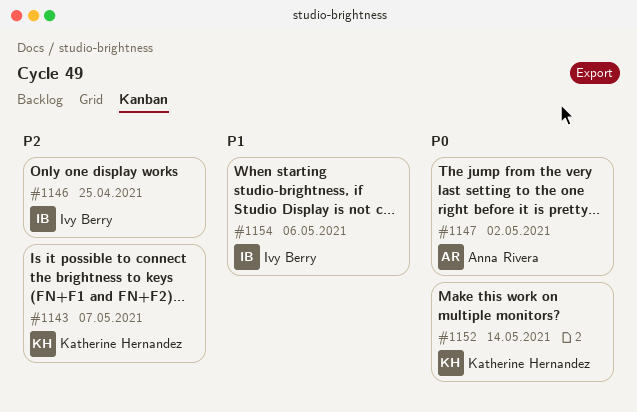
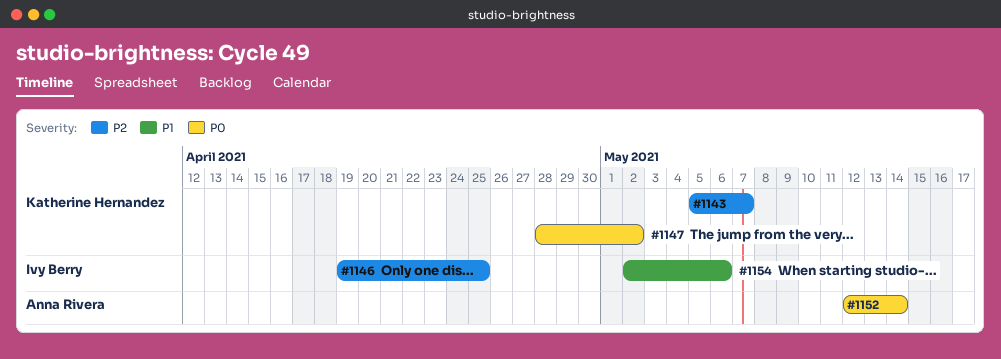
#1147, owner: Anna Rivera -> Katherine Hernandez
#1152, owner: Katherine Hernandez -> Anna Rivera

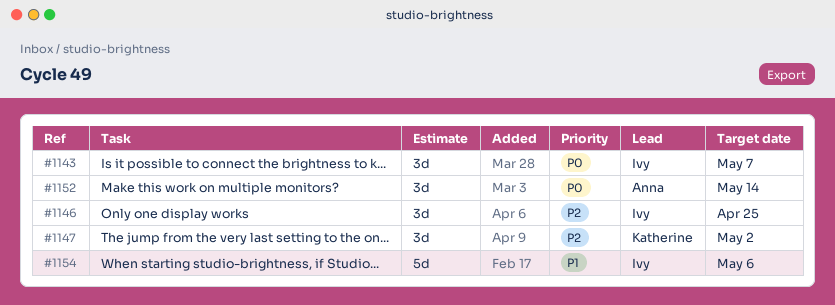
#1143, owner: Katherine Hernandez -> Ivy Berry
#1143, priority: P2 -> P0
#1147, priority: P0 -> P2

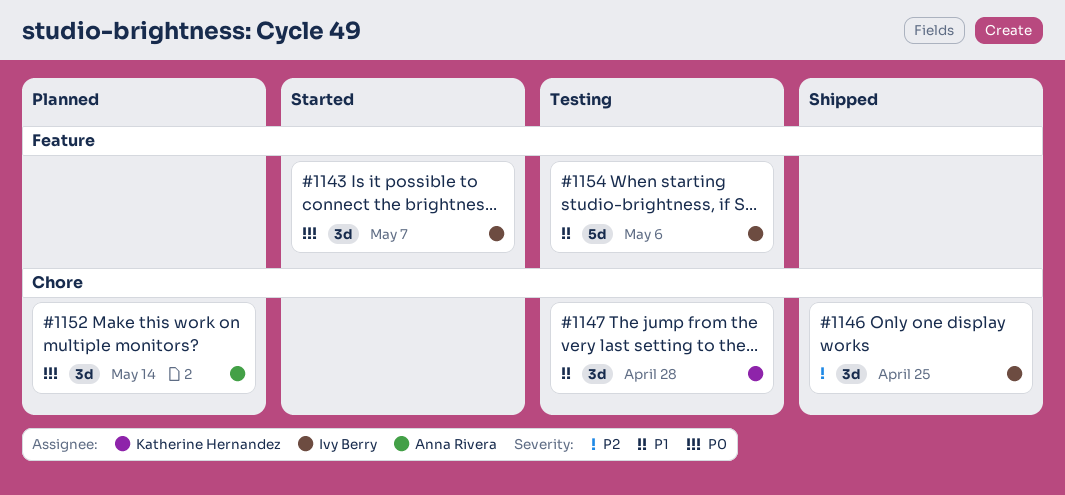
#1147, priority: P2 -> P1
#1147, due: May 2 -> Apr 28

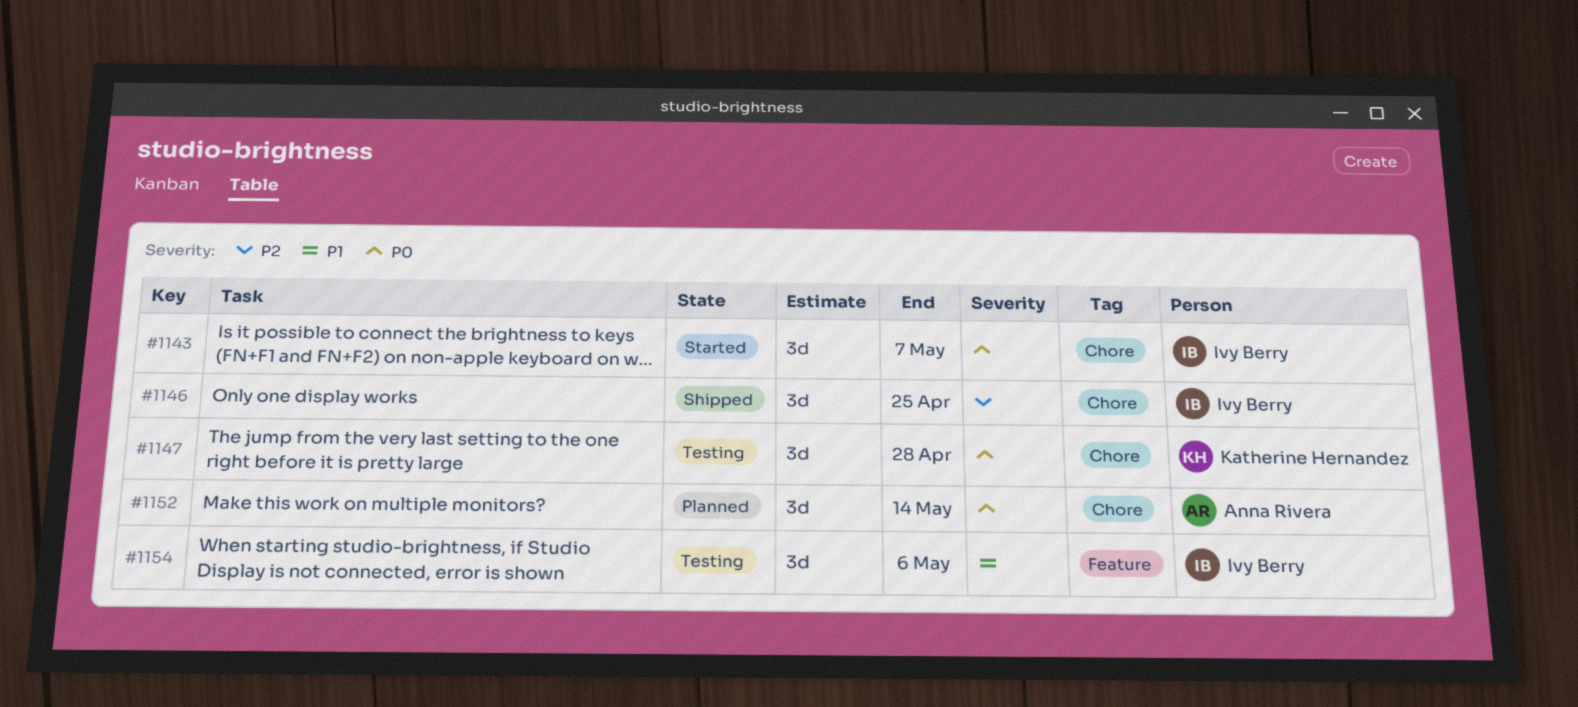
#1143, label: Feature -> Chore
#1147, priority: P1 -> P0
#1154, estimate: 5d -> 3d

